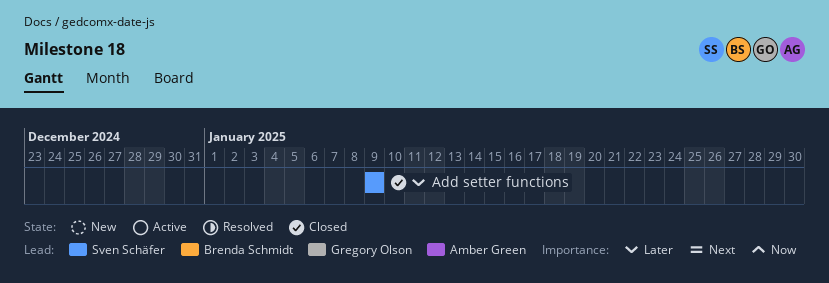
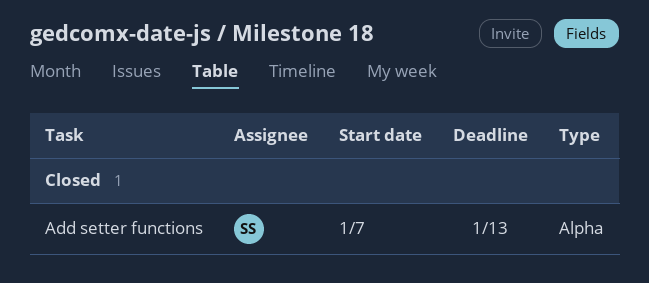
Add setter functions, start: Jan 9 -> Jan 7
Add setter functions, due: Jan 9 -> Jan 13

